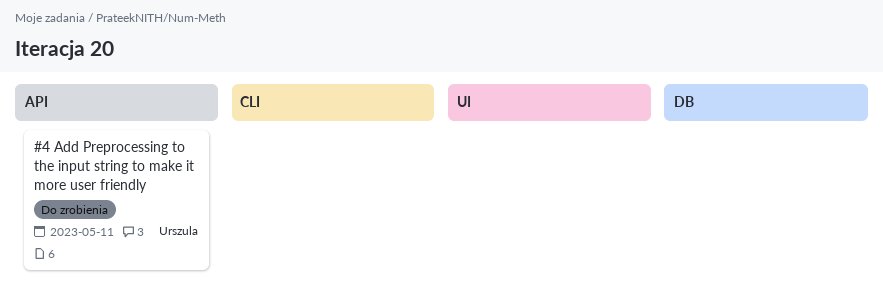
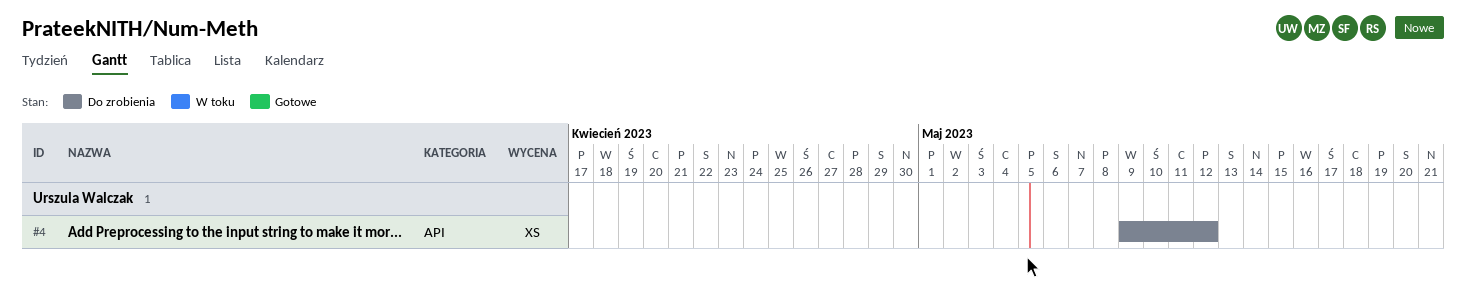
#4, due: May 11 -> May 12

